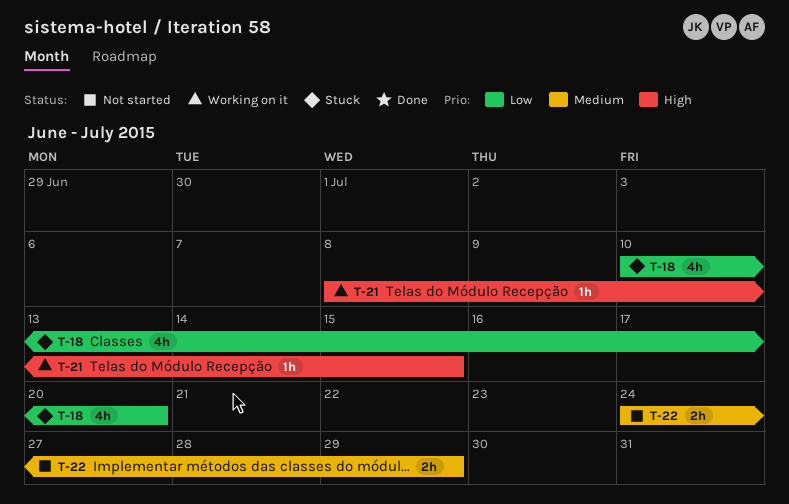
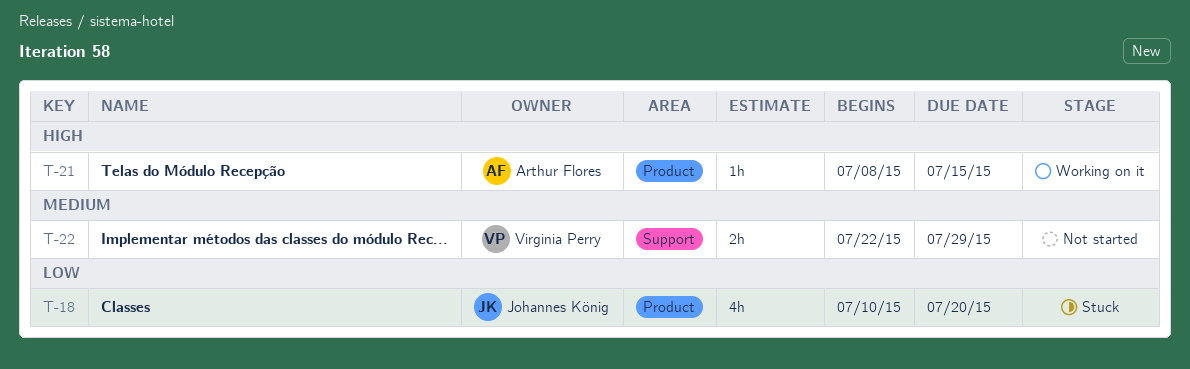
T-22, start: Jul 24 -> Jul 22

